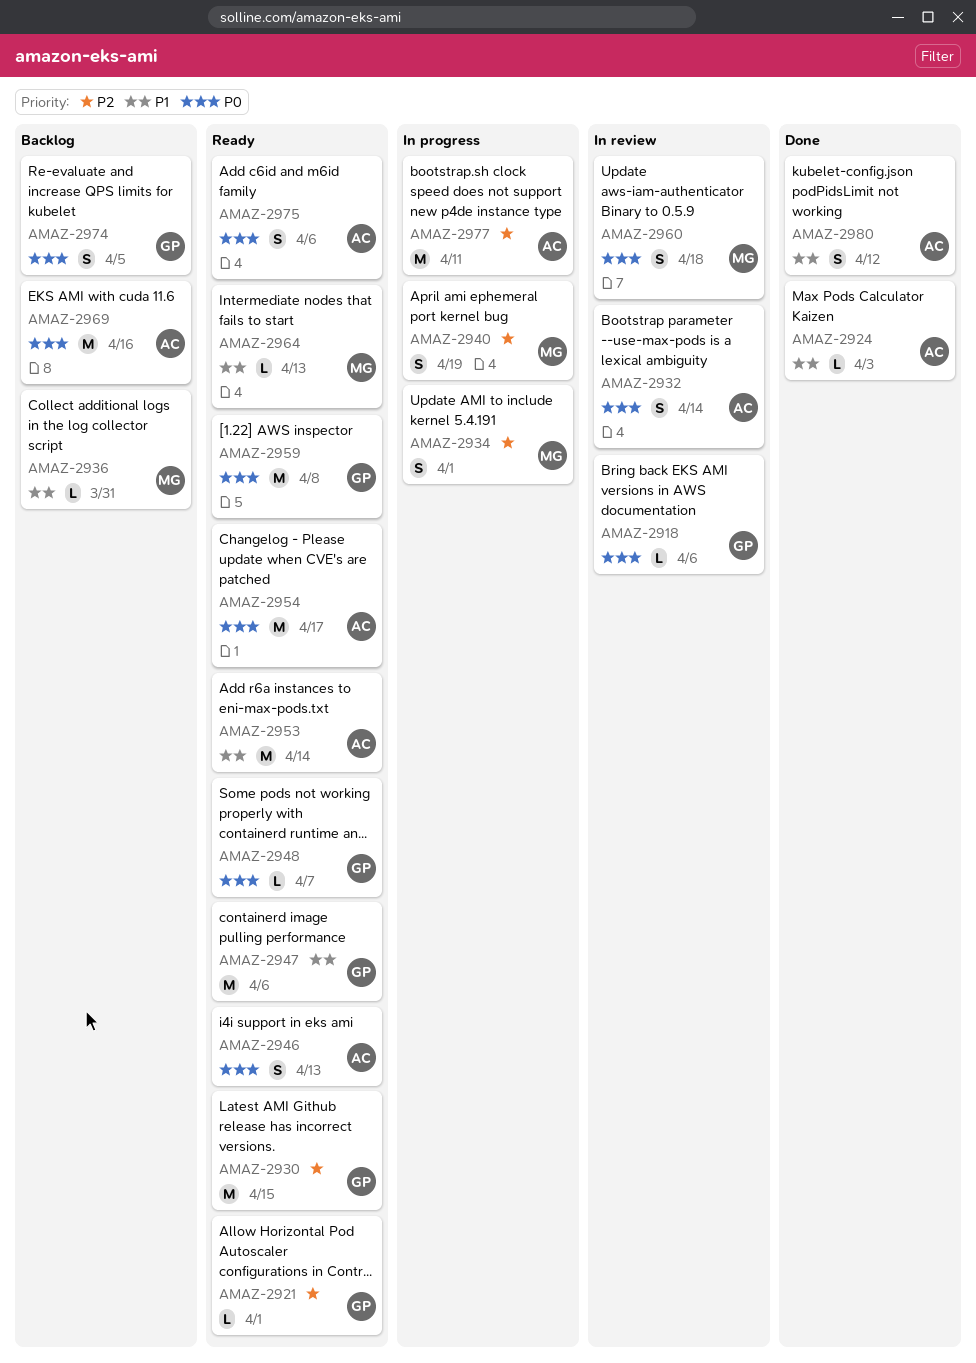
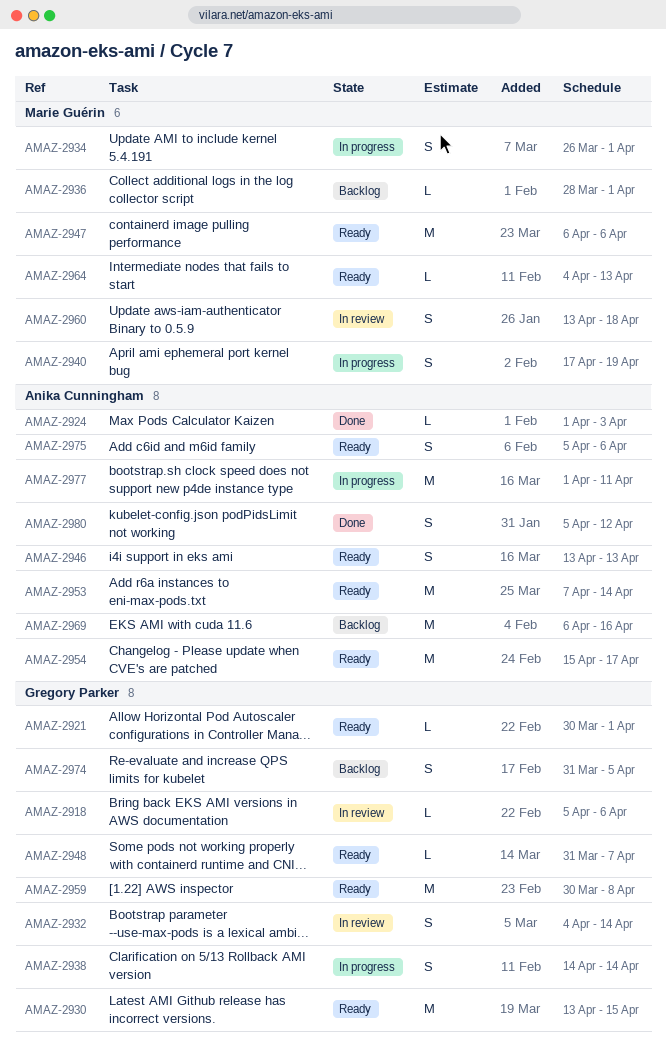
AMAZ-2932, owner: Anika Cunningham -> Gregory Parker
AMAZ-2936, due: Mar 31 -> Apr 1
AMAZ-2938: none -> present
AMAZ-2947, owner: Gregory Parker -> Marie Guérin

